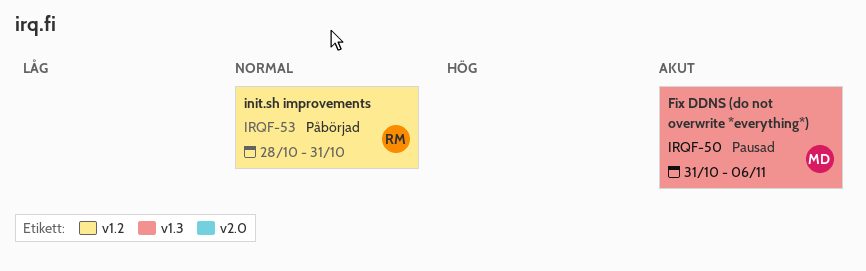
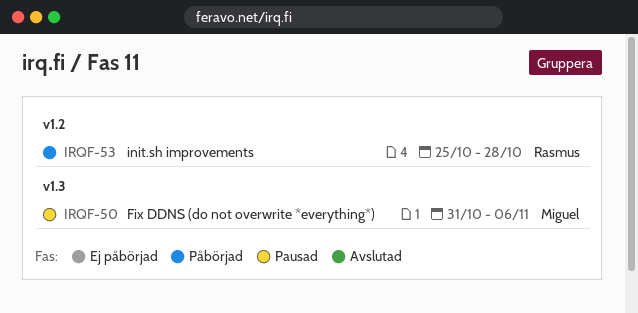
IRQF-53, start: Oct 28 -> Oct 25
IRQF-53, due: Oct 31 -> Oct 28

